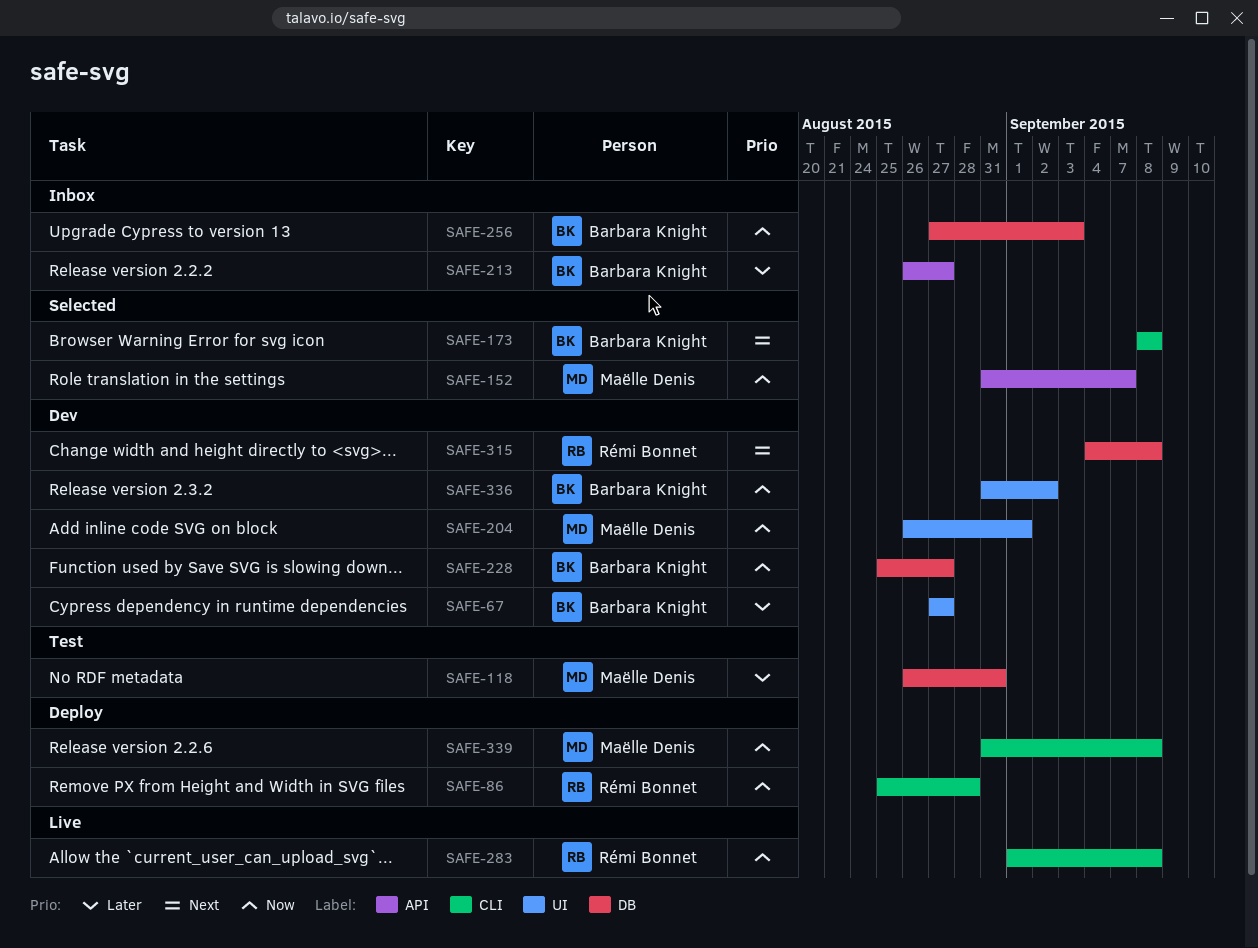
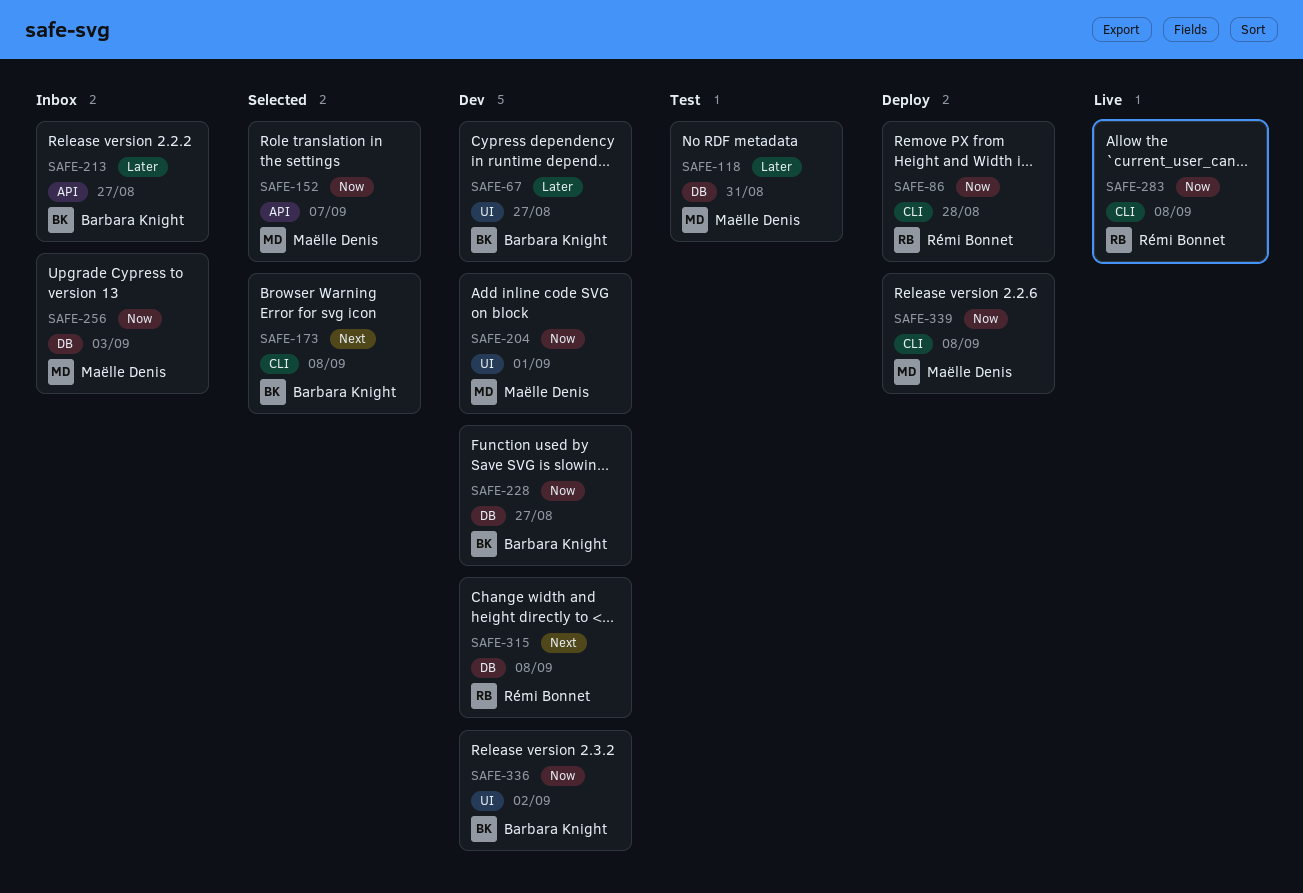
SAFE-256, owner: Barbara Knight -> Maëlle Denis

